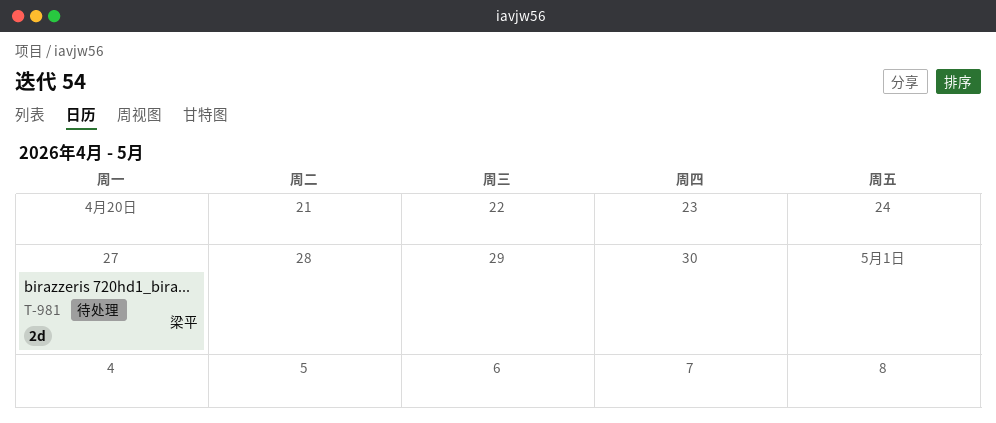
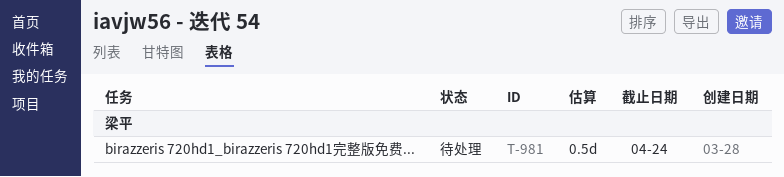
T-981, estimate: 2d -> 0.5d
T-981, due: Apr 27 -> Apr 24

